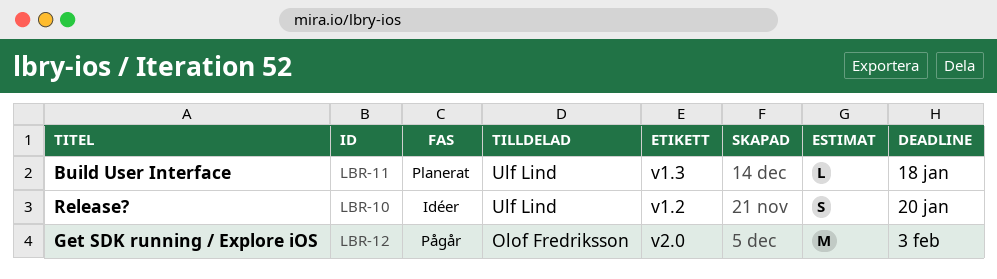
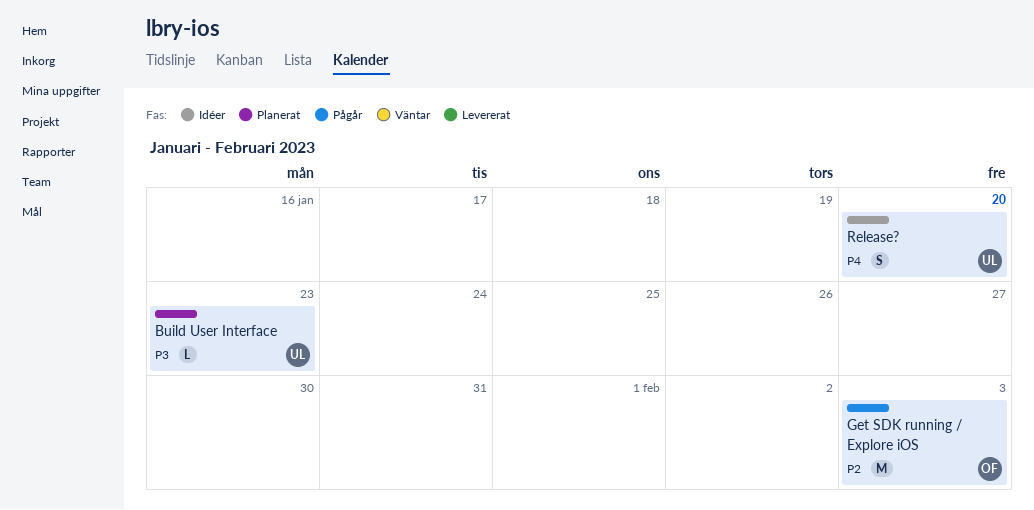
Build User Interface, due: Jan 18 -> Jan 23

